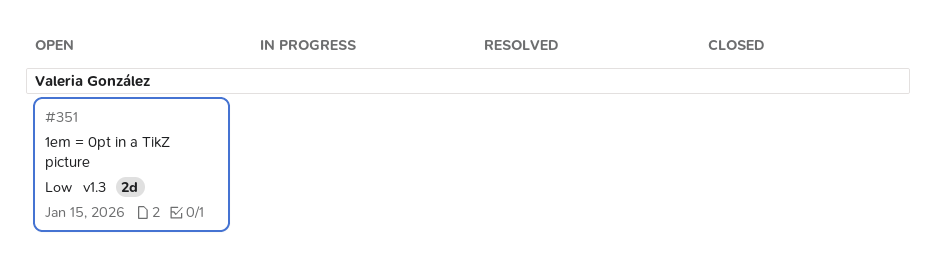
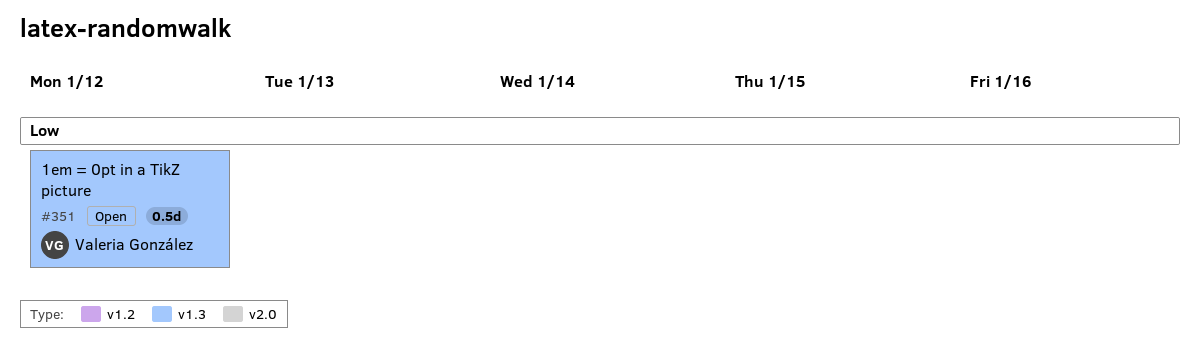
#351, estimate: 2d -> 0.5d
#351, due: Jan 15 -> Jan 12

